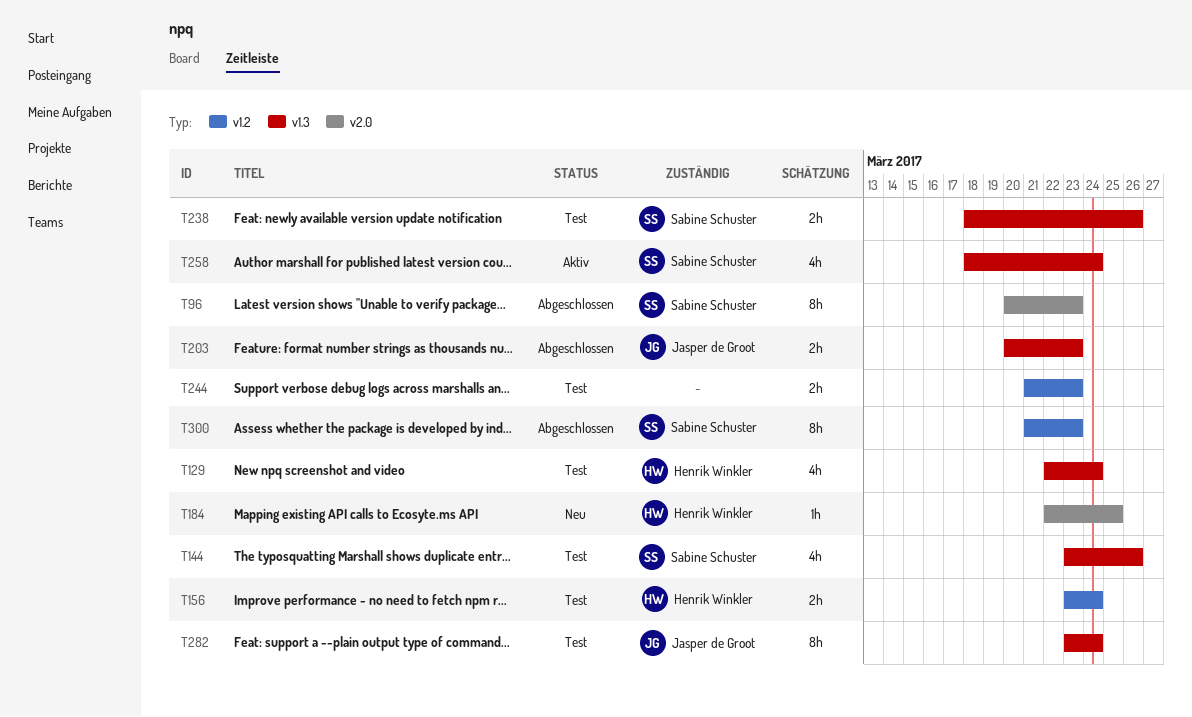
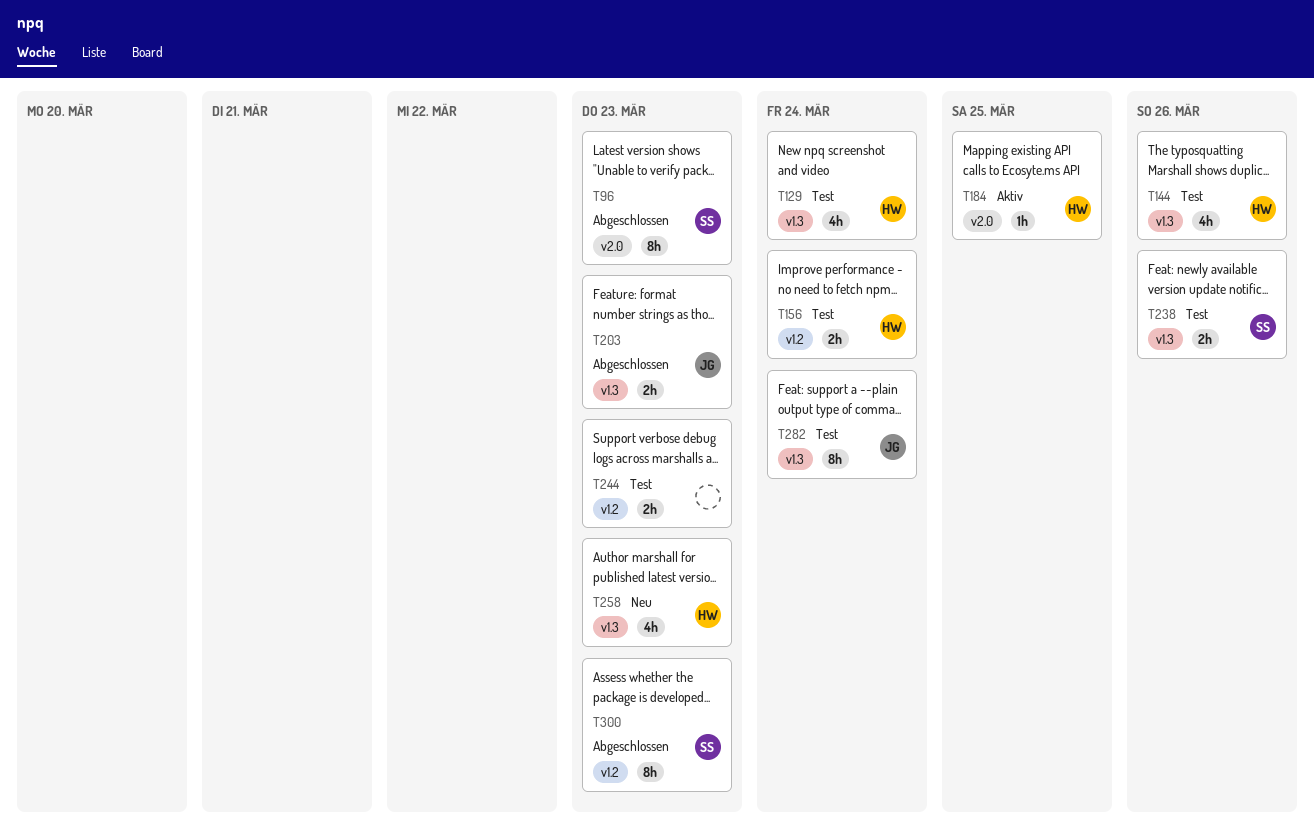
T144, owner: Sabine Schuster -> Henrik Winkler
T184, status: Neu -> Aktiv
T258, status: Aktiv -> Neu
T258, owner: Sabine Schuster -> Henrik Winkler
T258, due: Mar 24 -> Mar 23

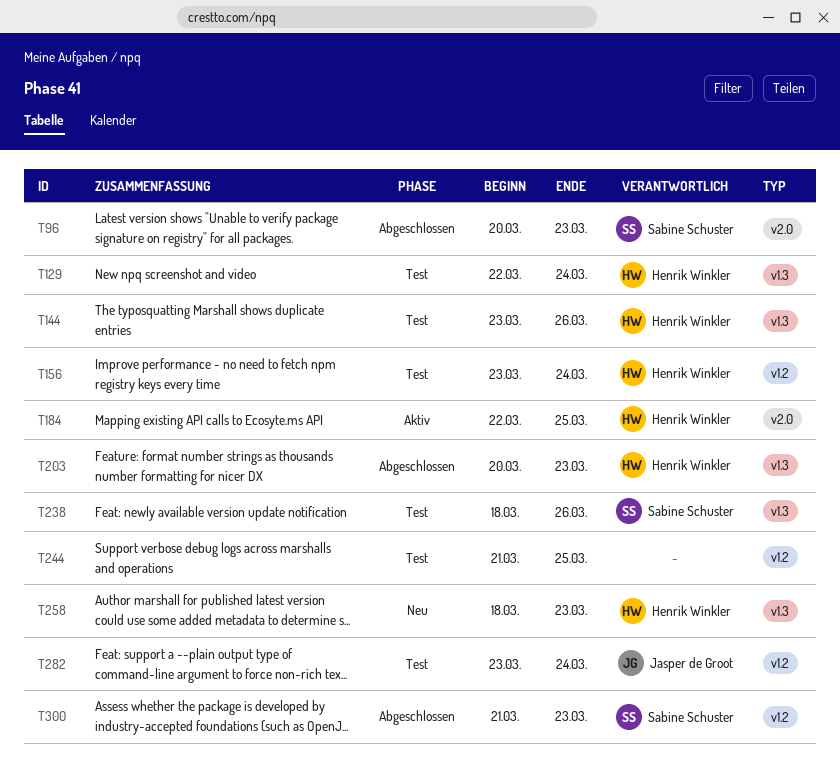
T203, owner: Jasper de Groot -> Henrik Winkler
T244, due: Mar 23 -> Mar 25
T282, label: v1.3 -> v1.2

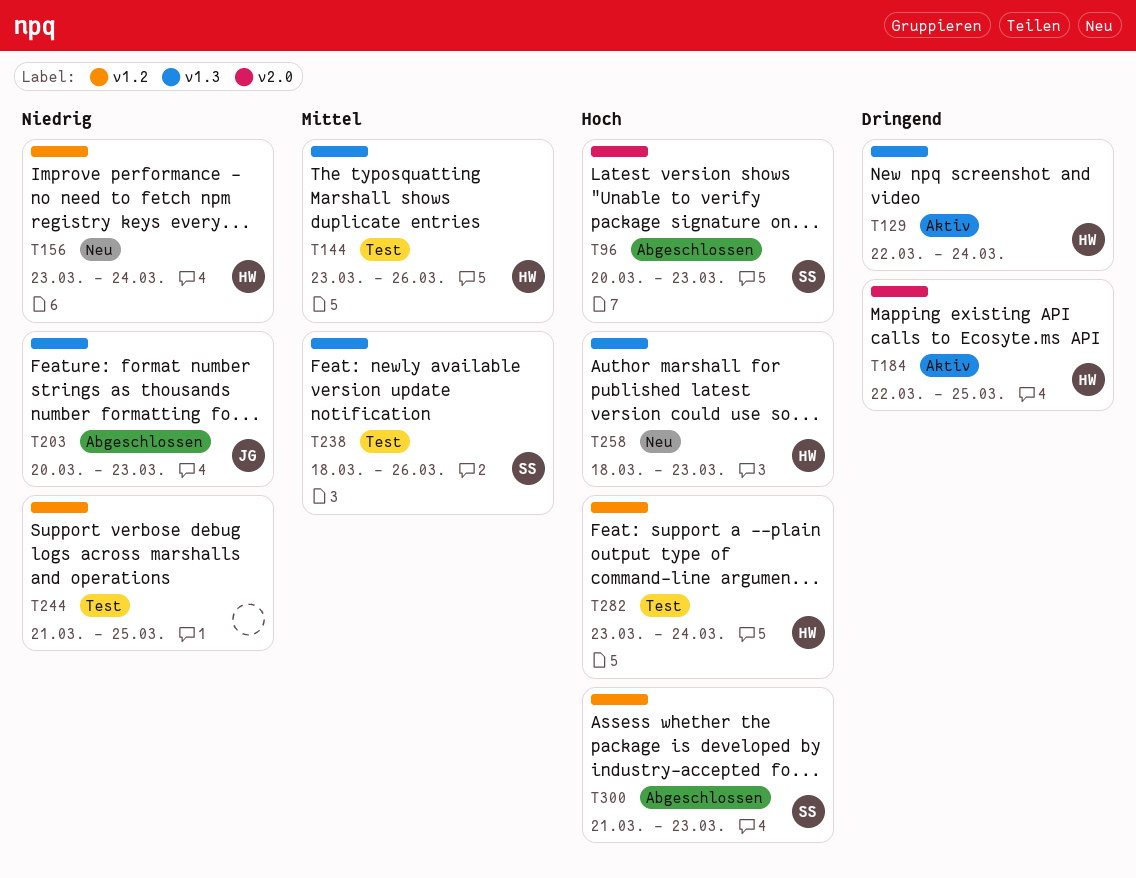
T129, status: Test -> Aktiv
T156, status: Test -> Neu
T203, owner: Henrik Winkler -> Jasper de Groot
T282, owner: Jasper de Groot -> Henrik Winkler

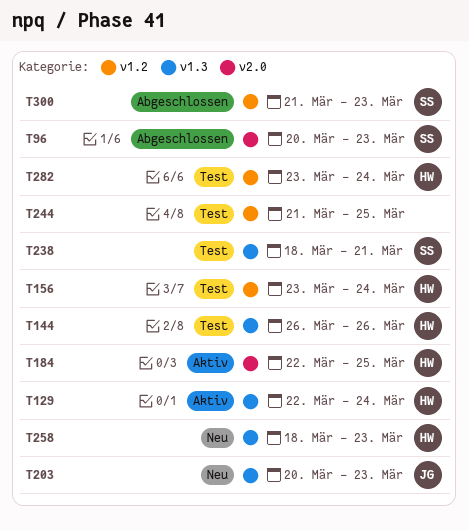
T144, start: Mar 23 -> Mar 26
T156, status: Neu -> Test
T203, status: Abgeschlossen -> Neu
T238, due: Mar 26 -> Mar 21

